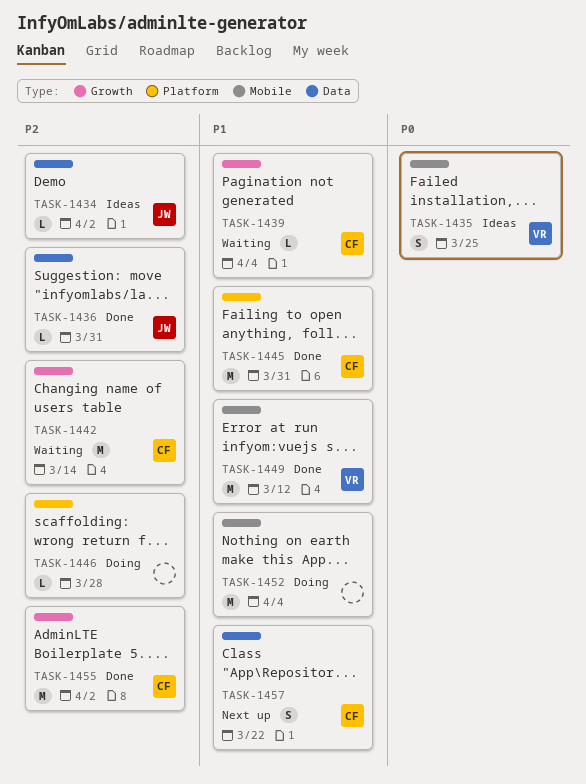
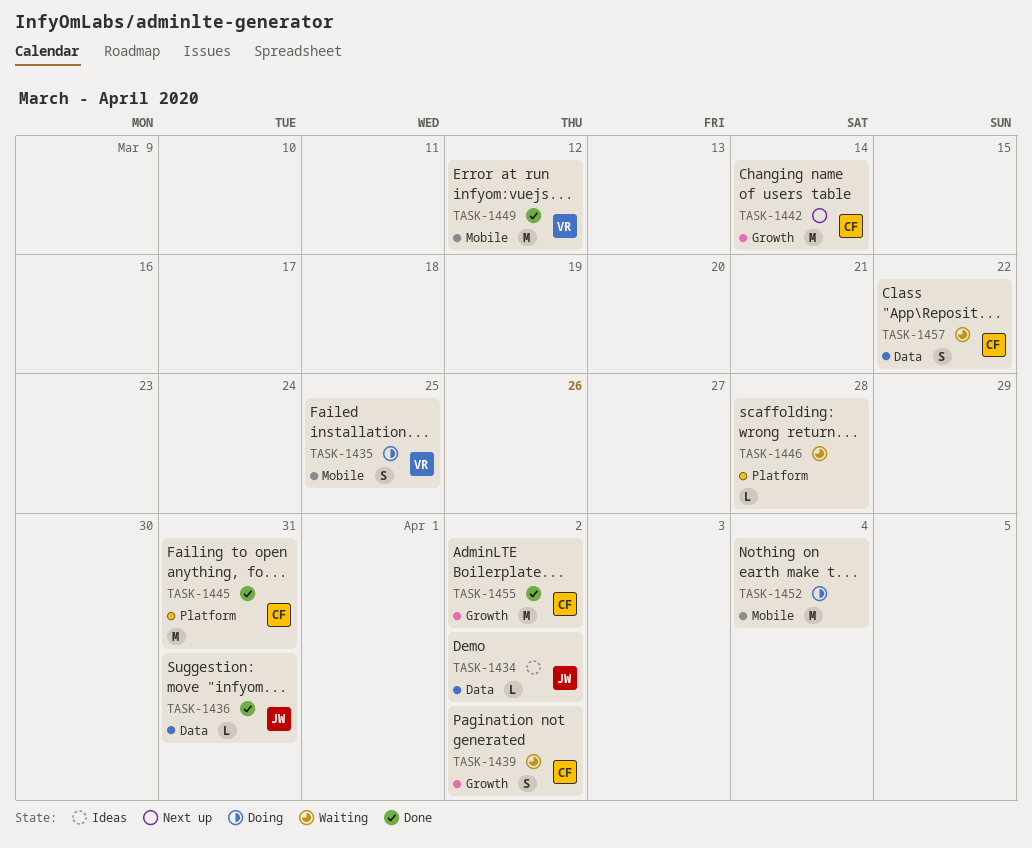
TASK-1435, status: Ideas -> Doing
TASK-1439, estimate: L -> S
TASK-1439, due: Apr 4 -> Apr 2
TASK-1442, status: Waiting -> Next up
TASK-1446, status: Doing -> Waiting
TASK-1457, status: Next up -> Waiting

